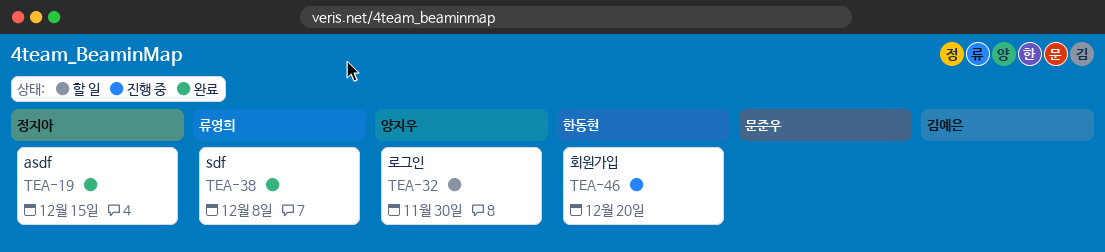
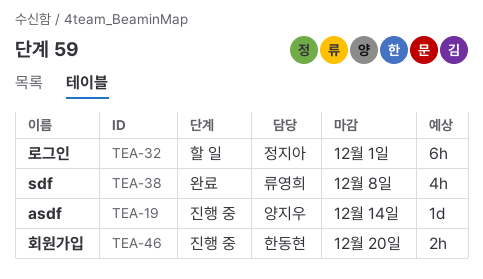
TEA-19, status: 완료 -> 진행 중
TEA-19, owner: 정지아 -> 양지우
TEA-19, due: Dec 15 -> Dec 14
TEA-32, owner: 양지우 -> 정지아
TEA-32, due: Nov 30 -> Dec 1

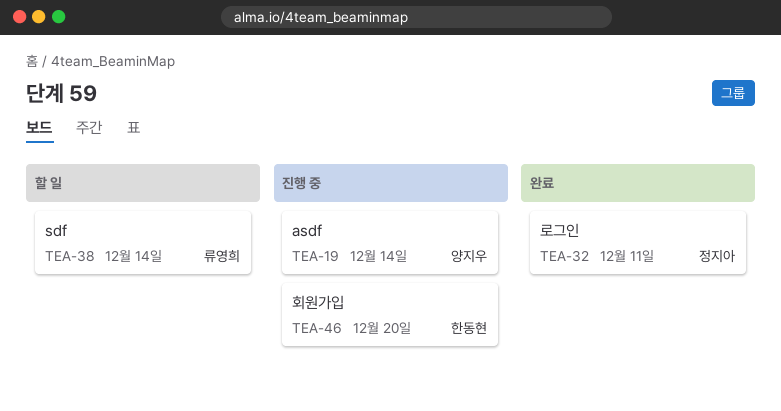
TEA-32, status: 할 일 -> 완료
TEA-32, due: Dec 1 -> Dec 11
TEA-38, status: 완료 -> 할 일
TEA-38, due: Dec 8 -> Dec 14

